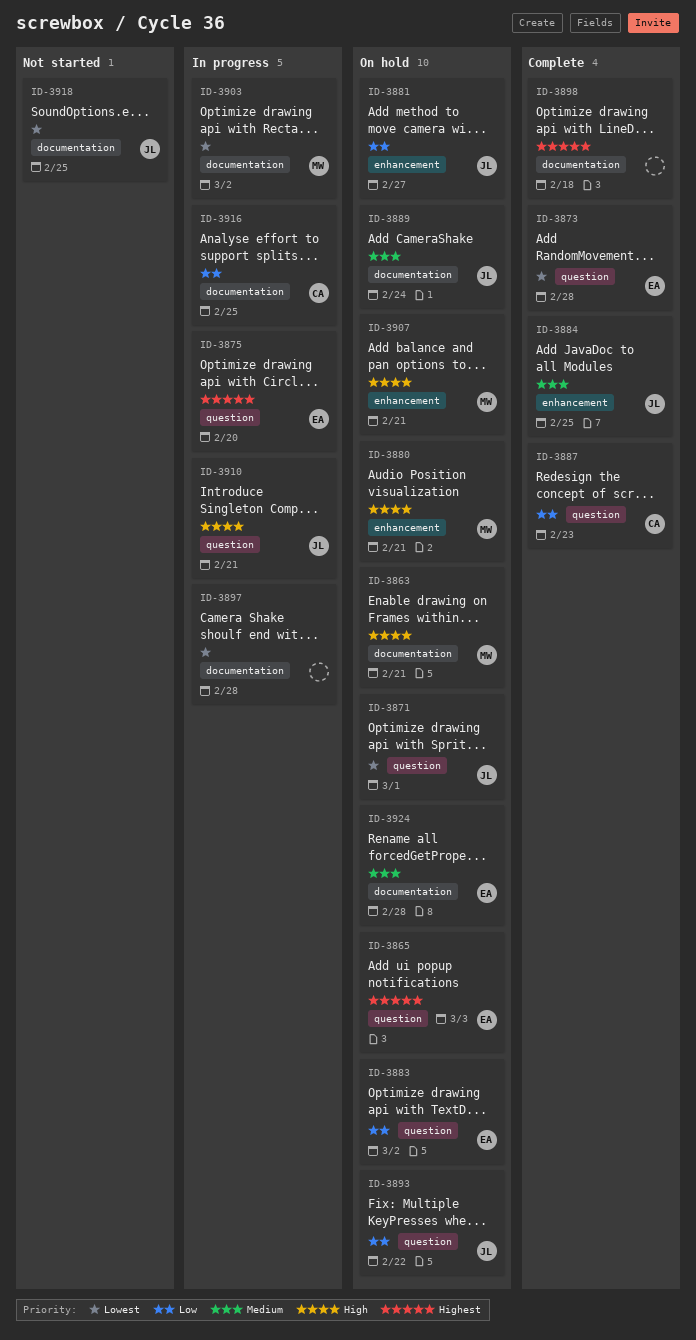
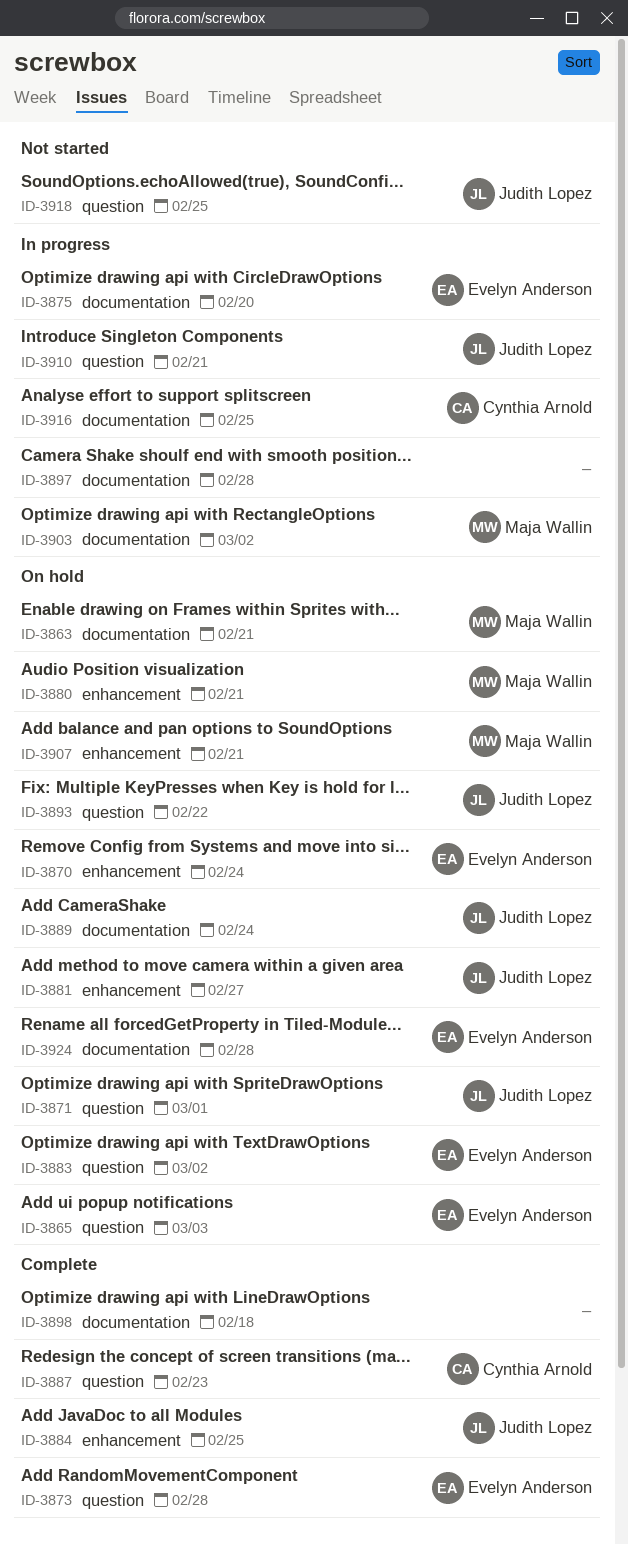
ID-3870: none -> present
ID-3875, label: question -> documentation
ID-3918, label: documentation -> question

